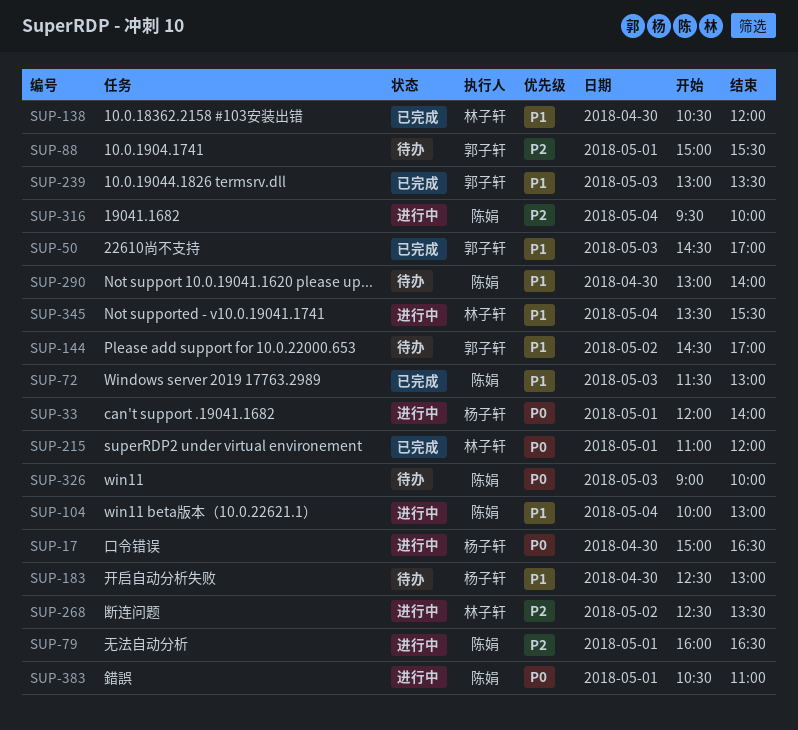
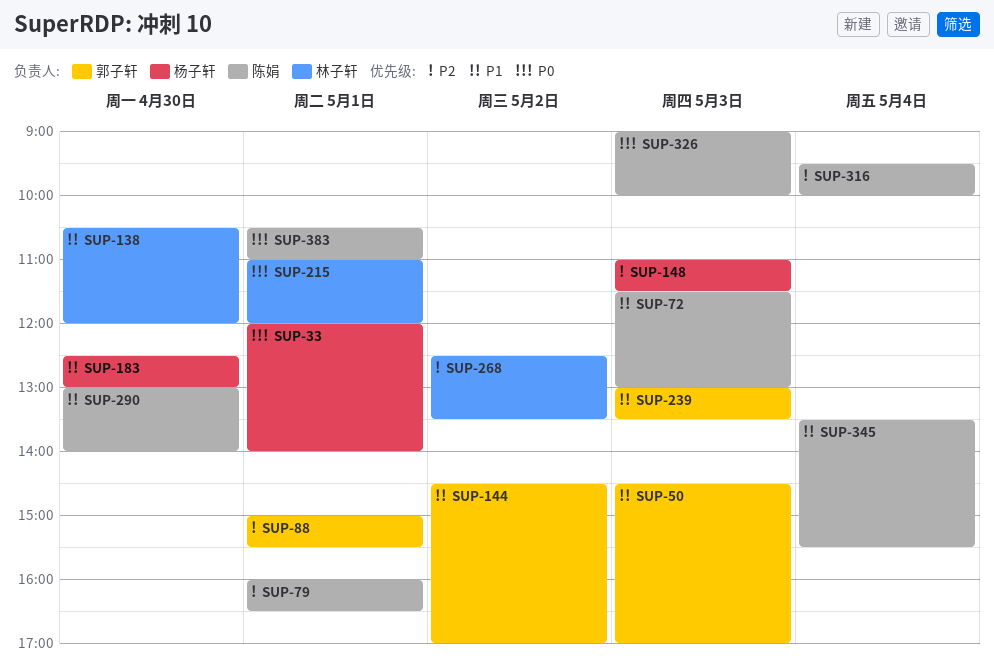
SUP-17: present -> none
SUP-104: present -> none
SUP-148: none -> present
SUP-345, owner: 林子轩 -> 陈娟

